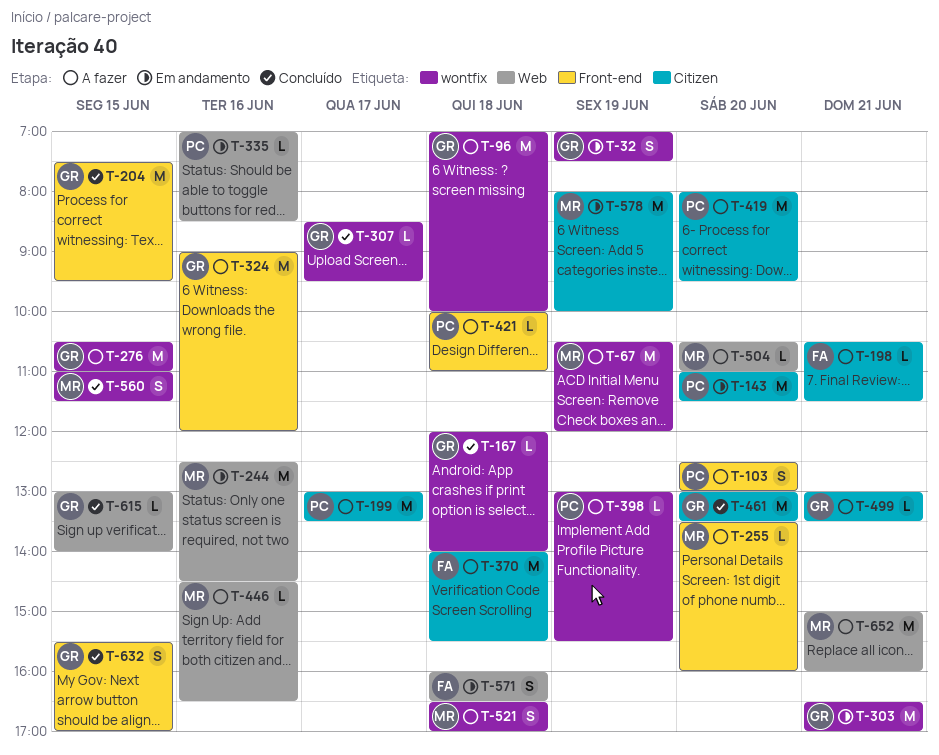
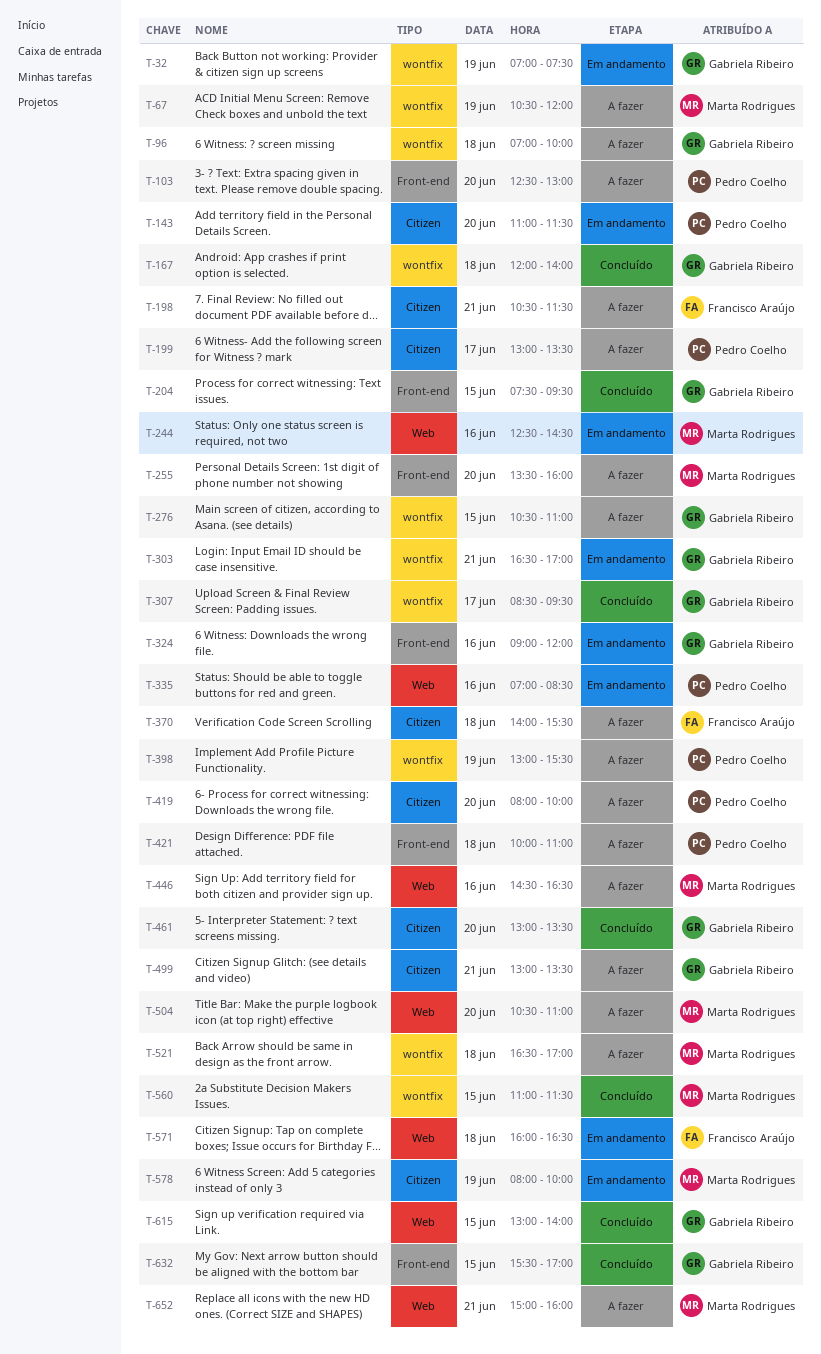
T-324, status: A fazer -> Em andamento
T-419, ends: 09:30 -> 10:00

